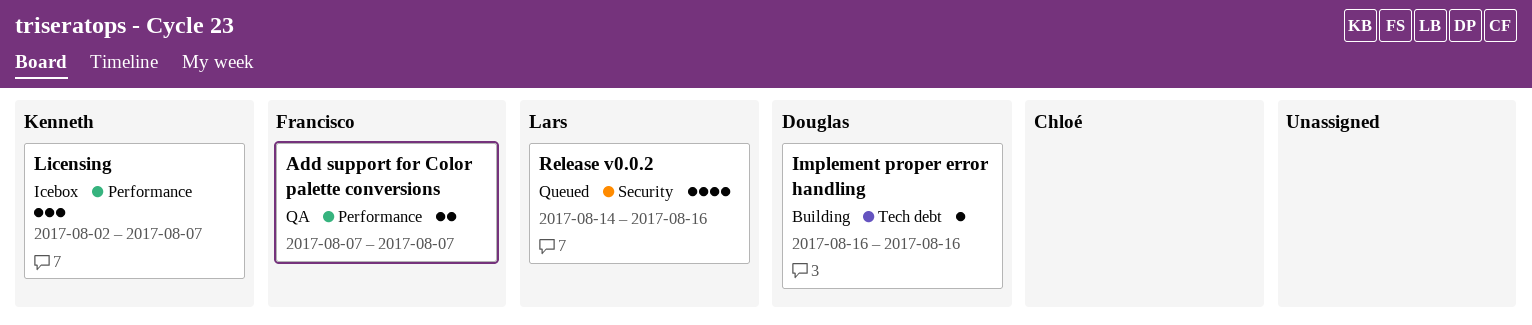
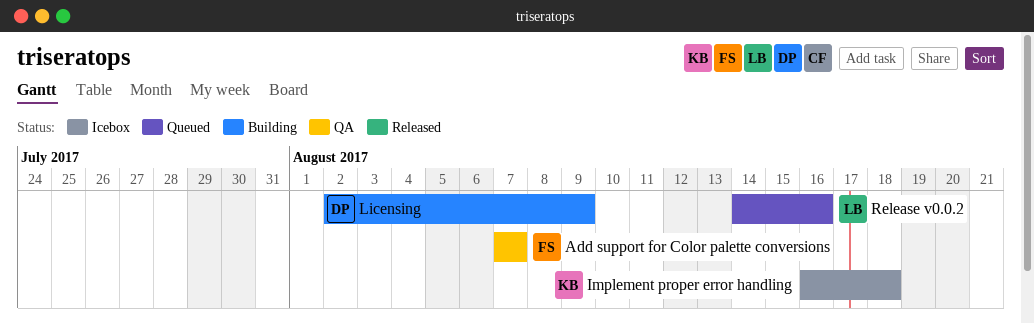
Implement proper error handling, status: Building -> Icebox
Implement proper error handling, owner: Douglas -> Kenneth
Implement proper error handling, due: Aug 16 -> Aug 18
Licensing, status: Icebox -> Building
Licensing, owner: Kenneth -> Douglas
Licensing, due: Aug 7 -> Aug 9

